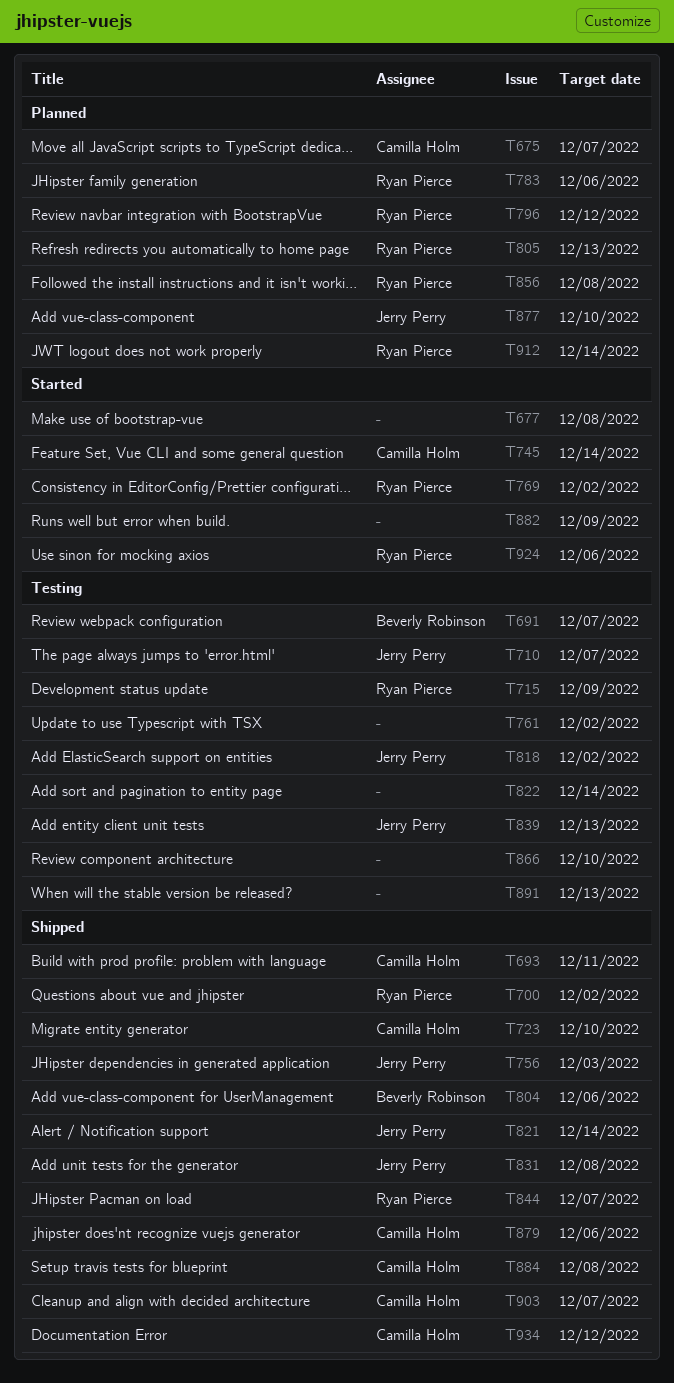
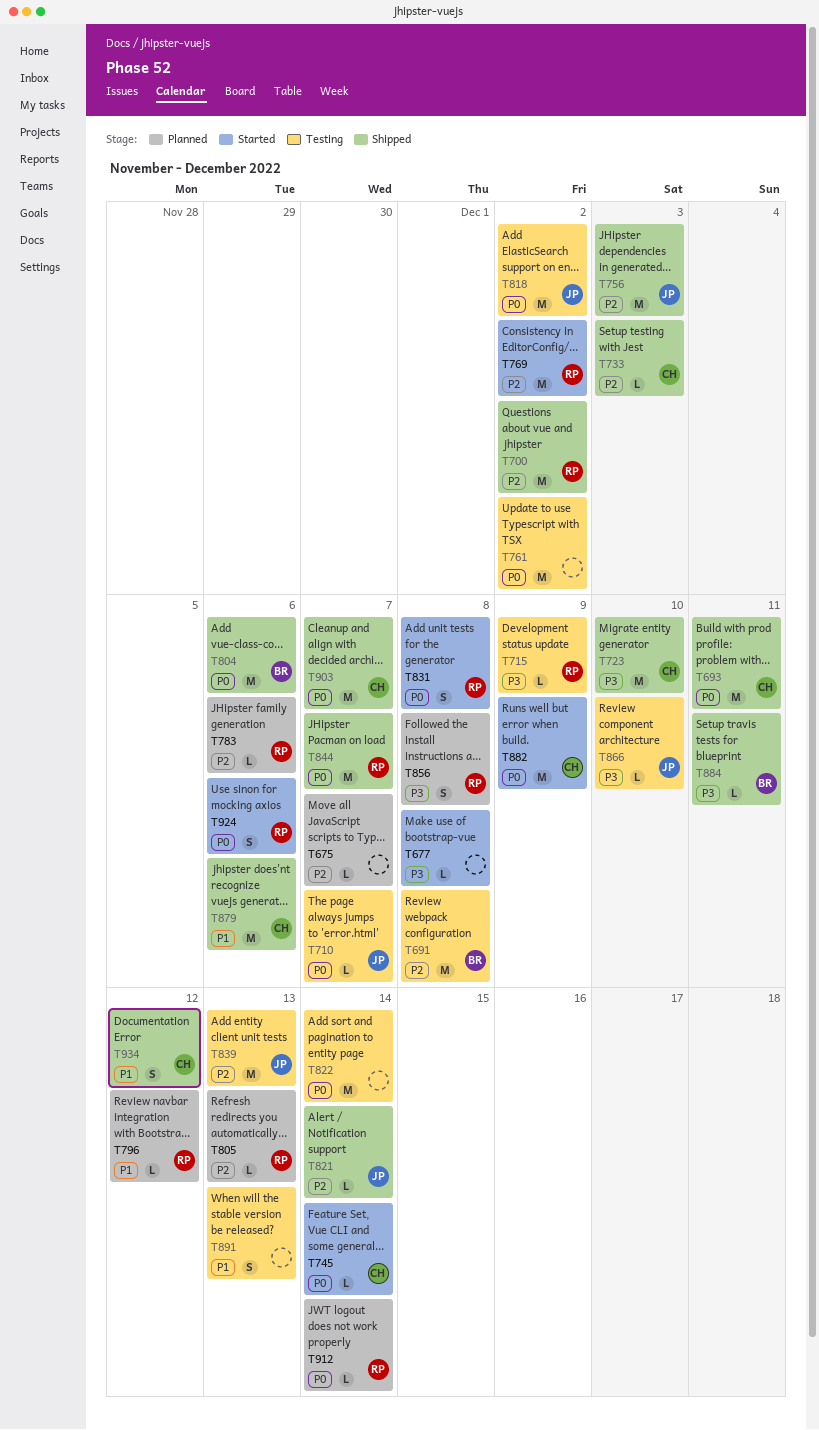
T675, owner: Camilla Holm -> none
T691, due: Dec 7 -> Dec 8
T733: none -> present
T831, status: Shipped -> Started
T831, owner: Jerry Perry -> Ryan Pierce
T866, owner: none -> Jerry Perry
T877: present -> none
T882, owner: none -> Camilla Holm
T884, owner: Camilla Holm -> Beverly Robinson
T884, due: Dec 8 -> Dec 11

